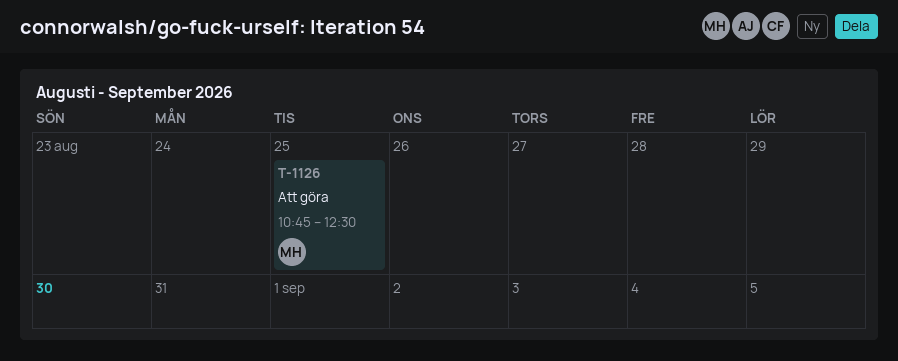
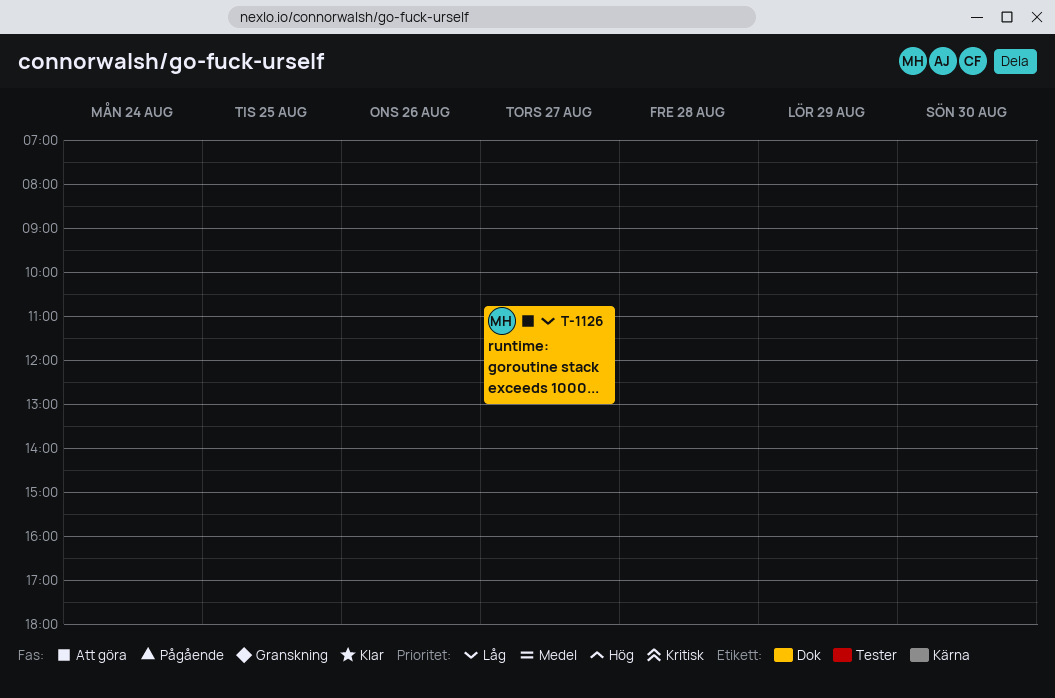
T-1126, day: Aug 25 -> Aug 27
T-1126, ends: 12:30 -> 13:00

